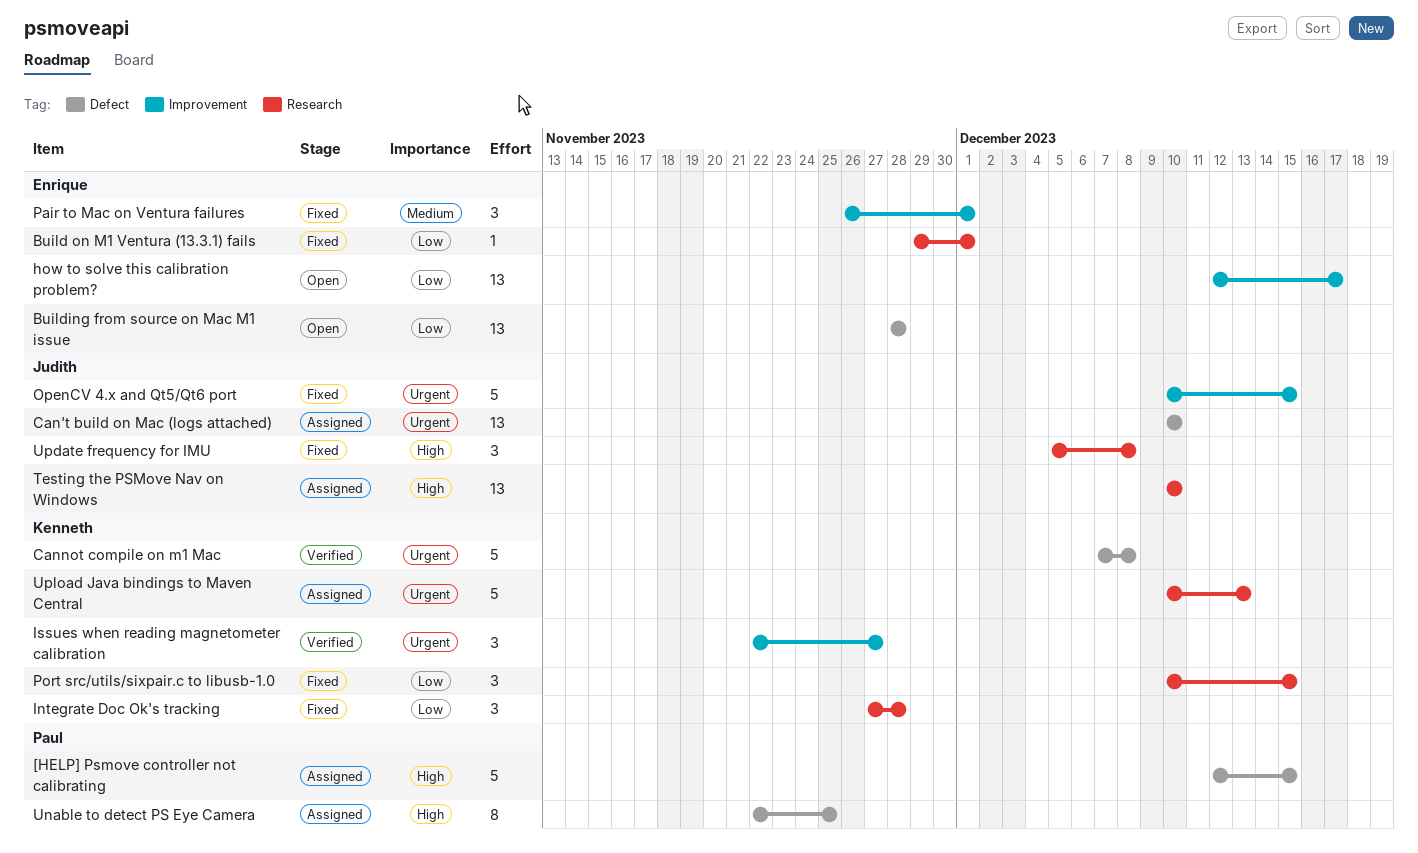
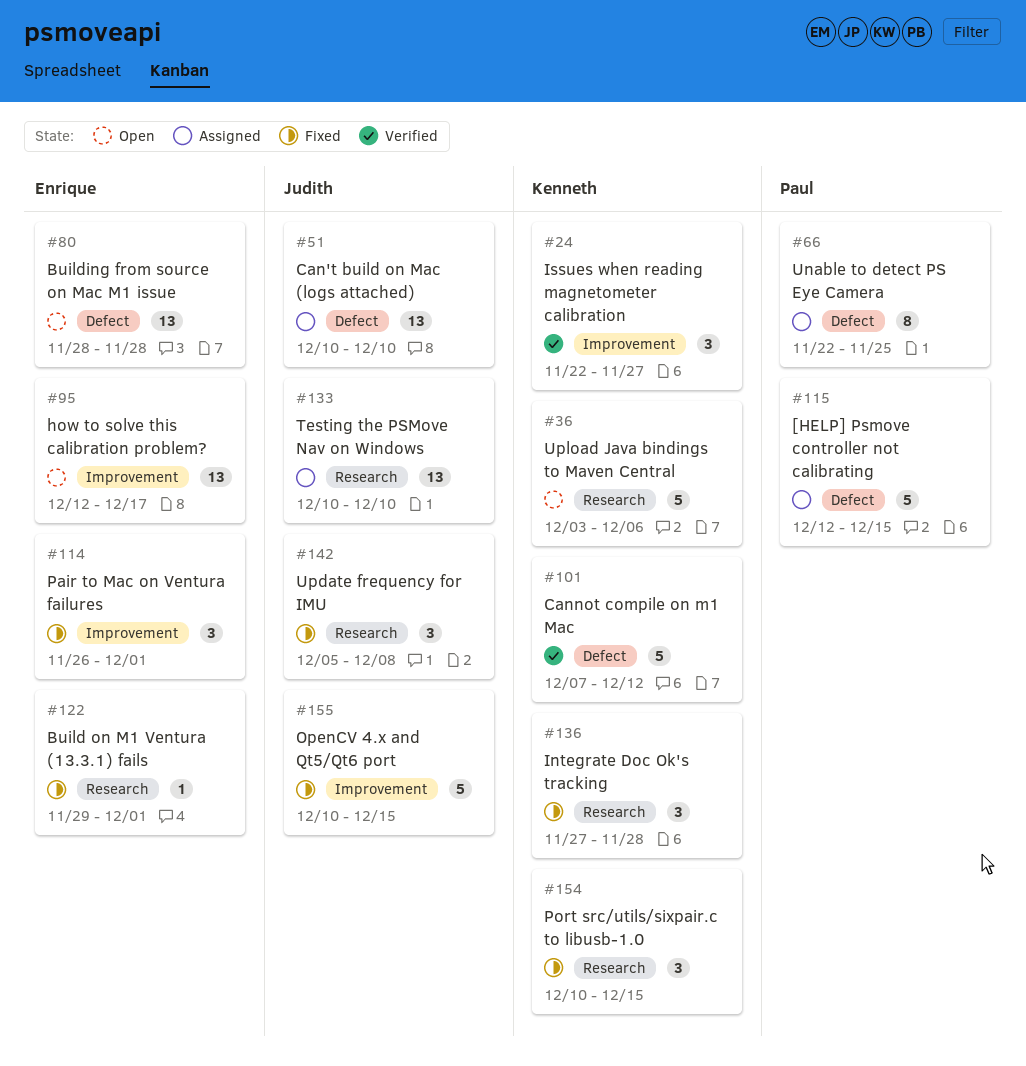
Cannot compile on m1 Mac, due: Dec 8 -> Dec 12
Upload Java bindings to Maven Central, status: Assigned -> Open
Upload Java bindings to Maven Central, start: Dec 10 -> Dec 3
Upload Java bindings to Maven Central, due: Dec 13 -> Dec 6

